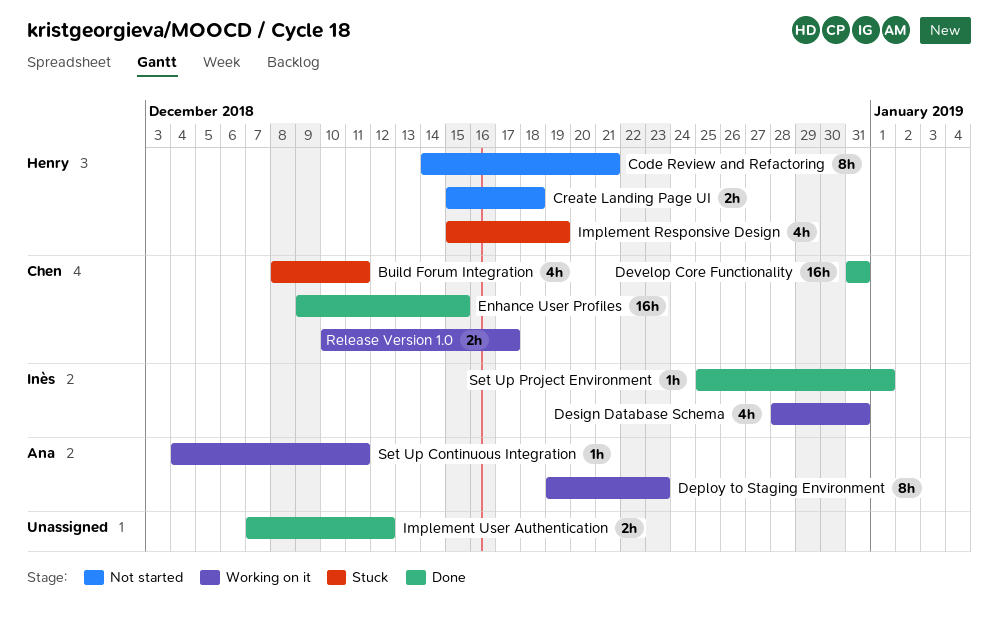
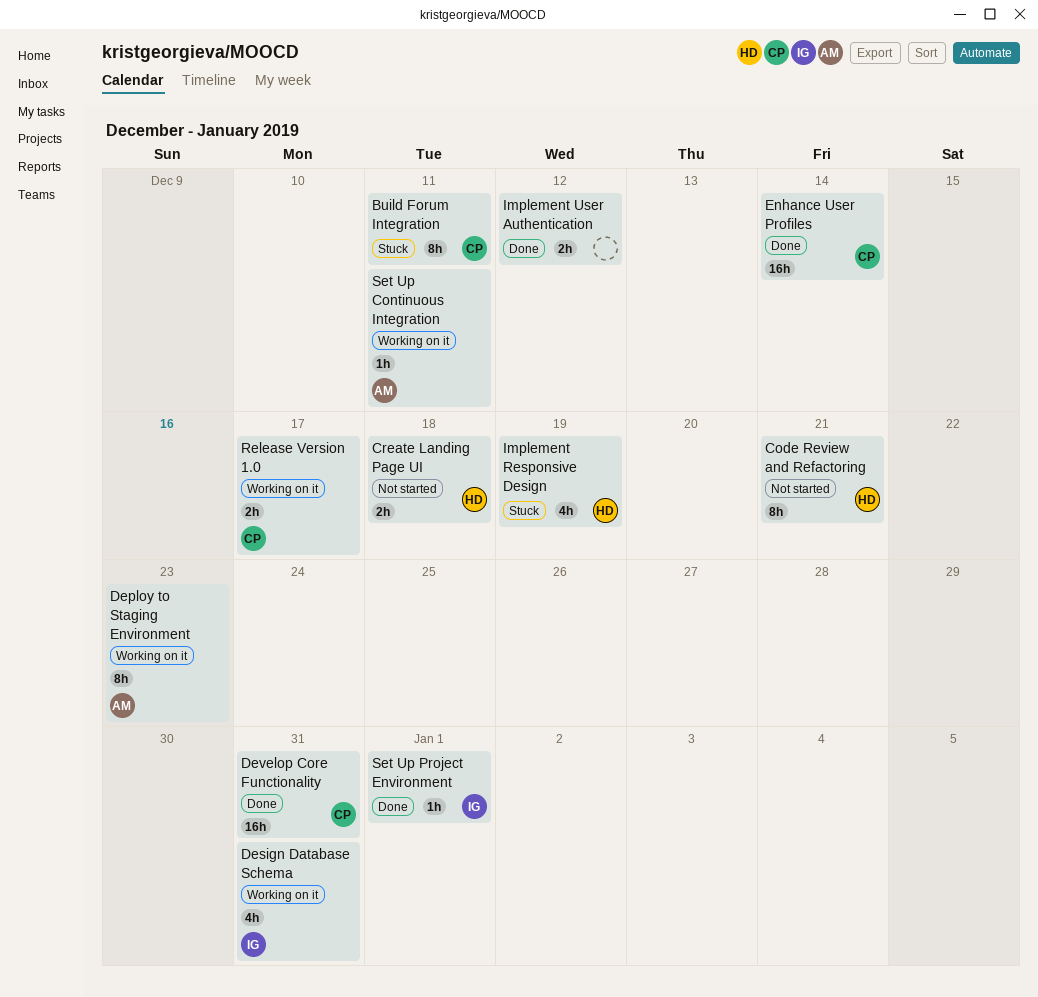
Build Forum Integration, estimate: 4h -> 8h
Enhance User Profiles, due: Dec 15 -> Dec 14

